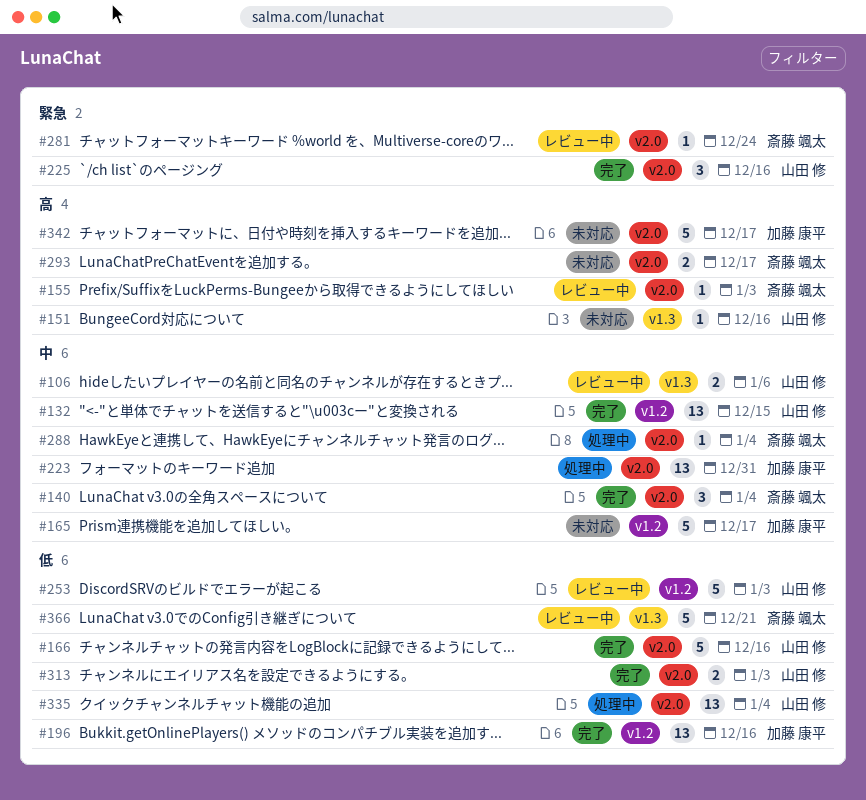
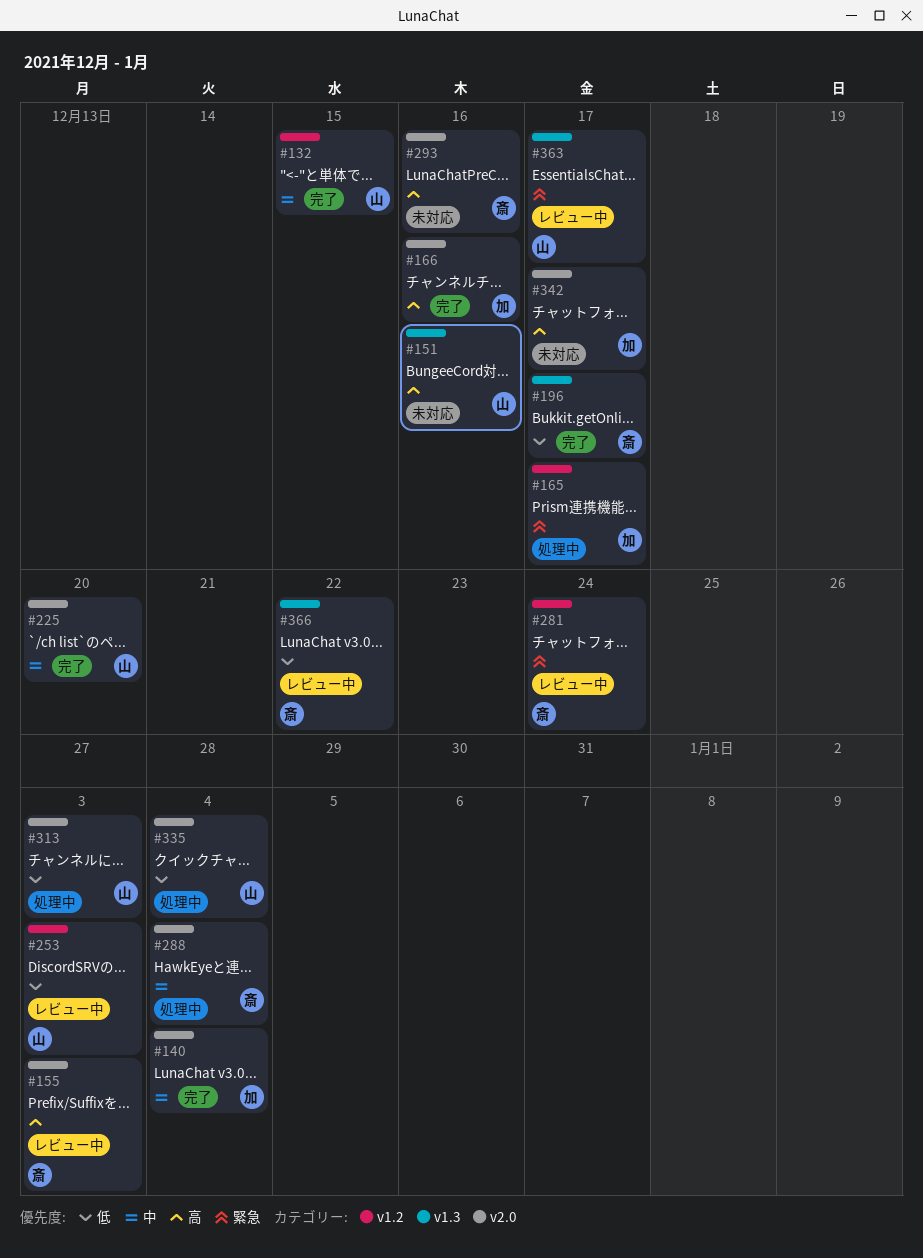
#106: present -> none
#140, owner: 斎藤 颯太 -> 加藤 康平
#165, status: 未対応 -> 処理中
#165, priority: 中 -> 緊急
#166, owner: 山田 修 -> 加藤 康平
#166, priority: 低 -> 高
#196, owner: 加藤 康平 -> 斎藤 颯太
#196, label: v1.2 -> v1.3
#196, due: Dec 16 -> Dec 17
#223: present -> none
#225, priority: 緊急 -> 中
#225, due: Dec 16 -> Dec 20
#281, label: v2.0 -> v1.2
#293, due: Dec 17 -> Dec 16
#313, status: 完了 -> 処理中
#363: none -> present
#366, due: Dec 21 -> Dec 22

